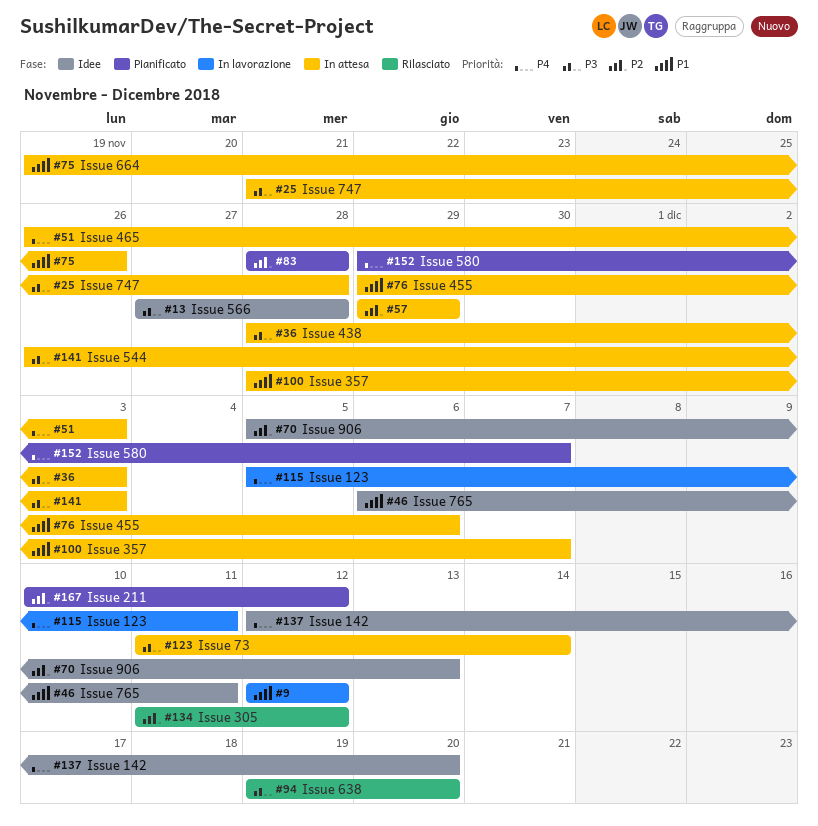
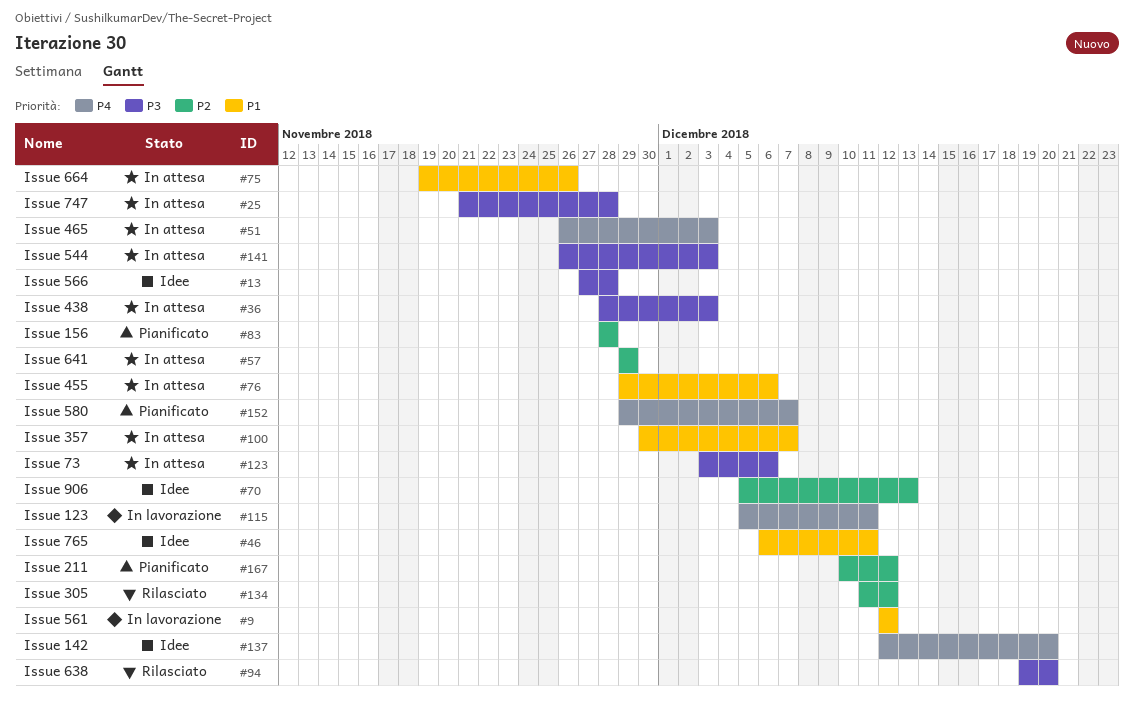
#100, start: Nov 28 -> Nov 30
#123, start: Dec 11 -> Dec 3
#123, due: Dec 14 -> Dec 6

